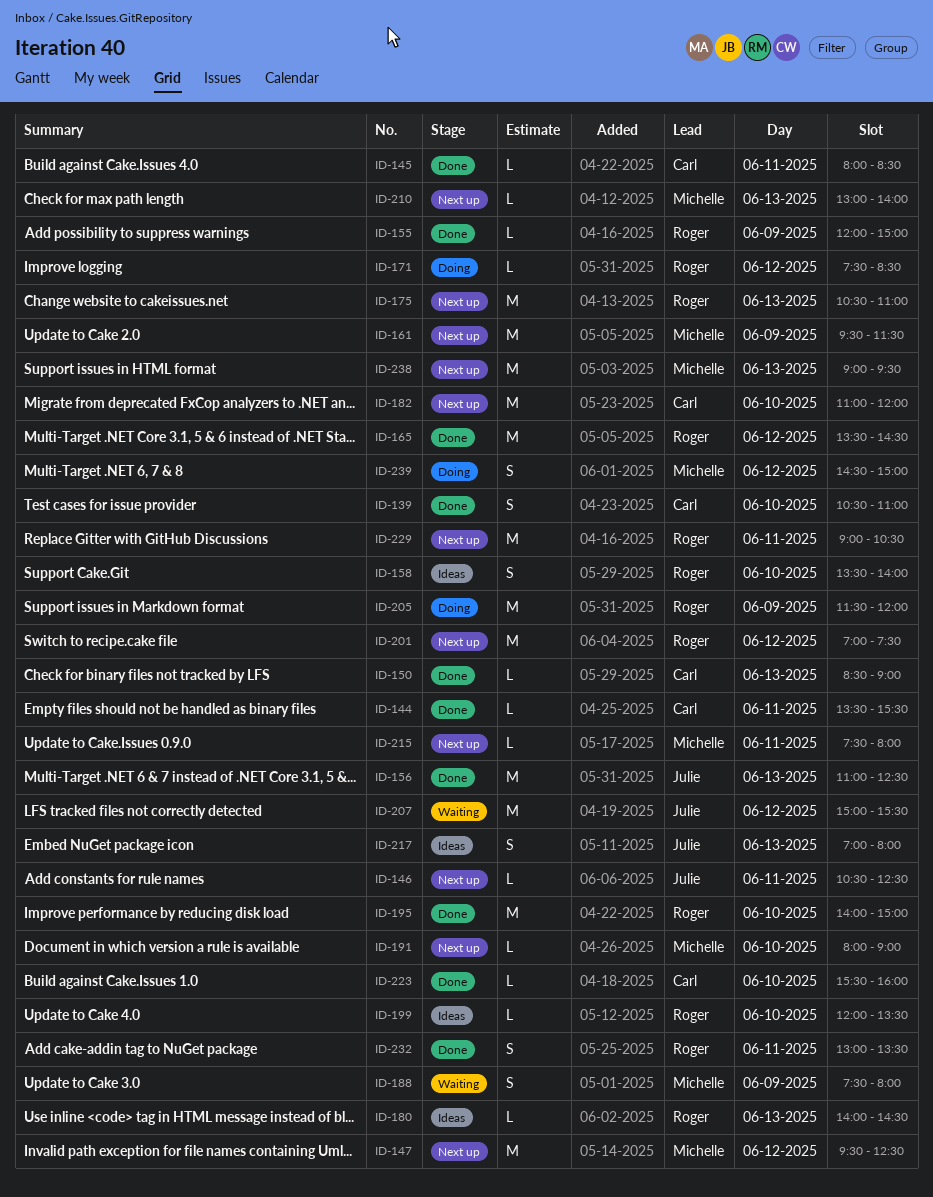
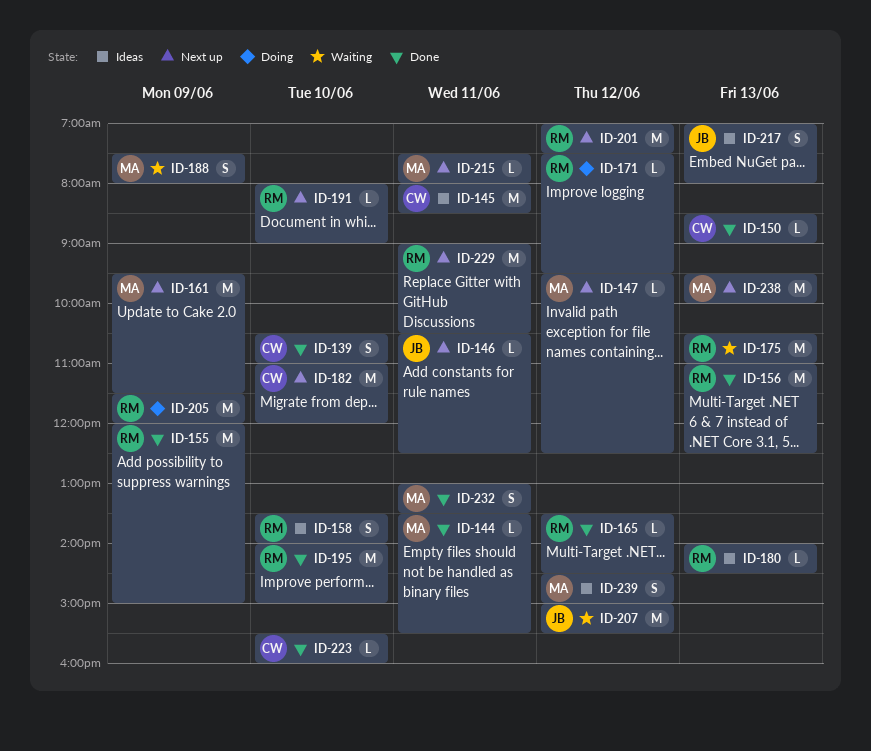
ID-144, owner: Carl -> Michelle
ID-145, status: Done -> Ideas
ID-145, estimate: L -> M
ID-147, estimate: M -> L
ID-155, estimate: L -> M
ID-156, owner: Julie -> Roger
ID-165, estimate: M -> L
ID-171, ends: 08:30 -> 09:30
ID-175, status: Next up -> Waiting
ID-191, owner: Michelle -> Roger
ID-199: present -> none
ID-210: present -> none
ID-232, owner: Roger -> Michelle
ID-238, begins: 09:00 -> 09:30
ID-238, ends: 09:30 -> 10:00
ID-239, status: Doing -> Ideas

